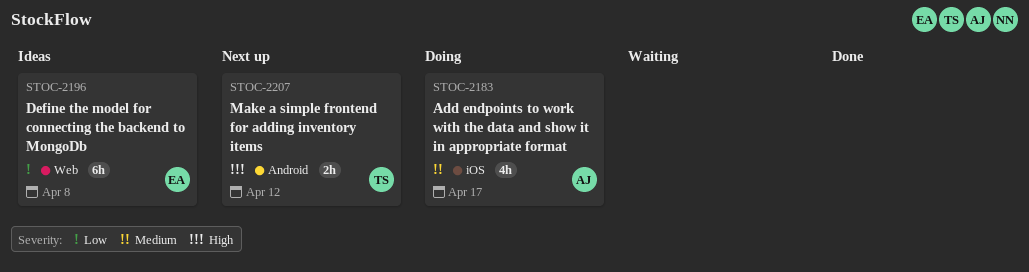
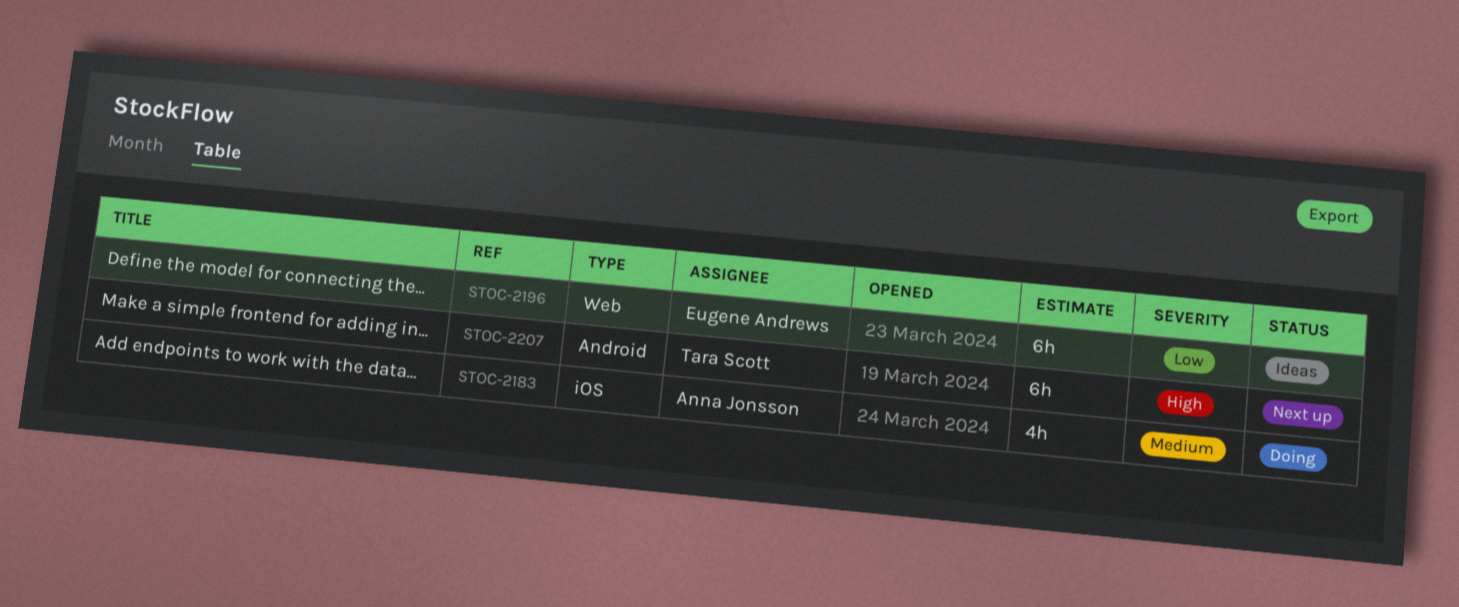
STOC-2207, estimate: 2h -> 6h

